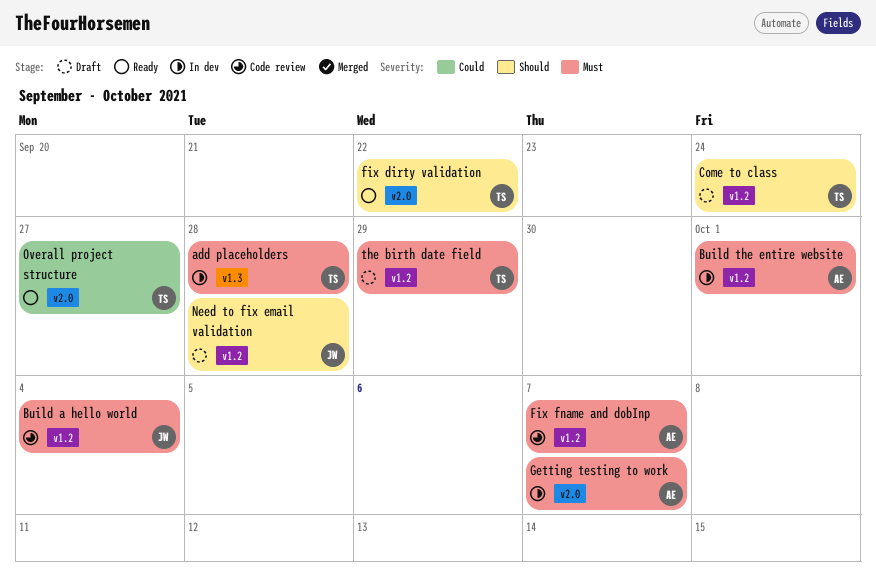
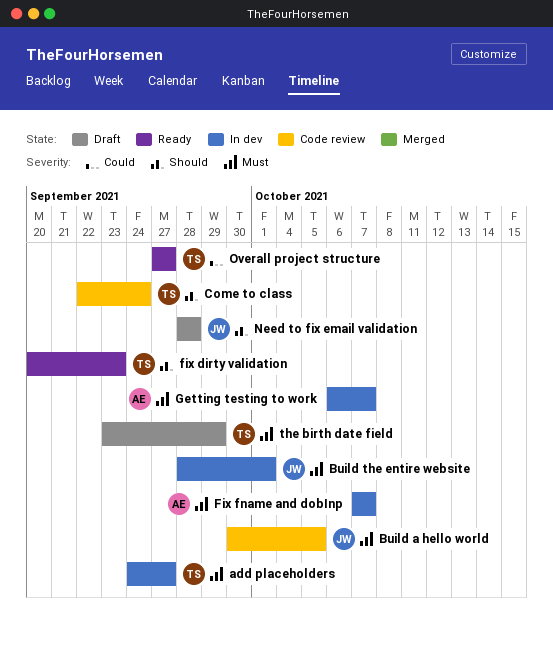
add placeholders, due: Sep 28 -> Sep 27
Build a hello world, due: Oct 4 -> Oct 5
Build the entire website, owner: AE -> JW
Come to class, status: Draft -> Code review
fix dirty validation, due: Sep 22 -> Sep 23
Fix fname and dobInp, status: Code review -> In dev

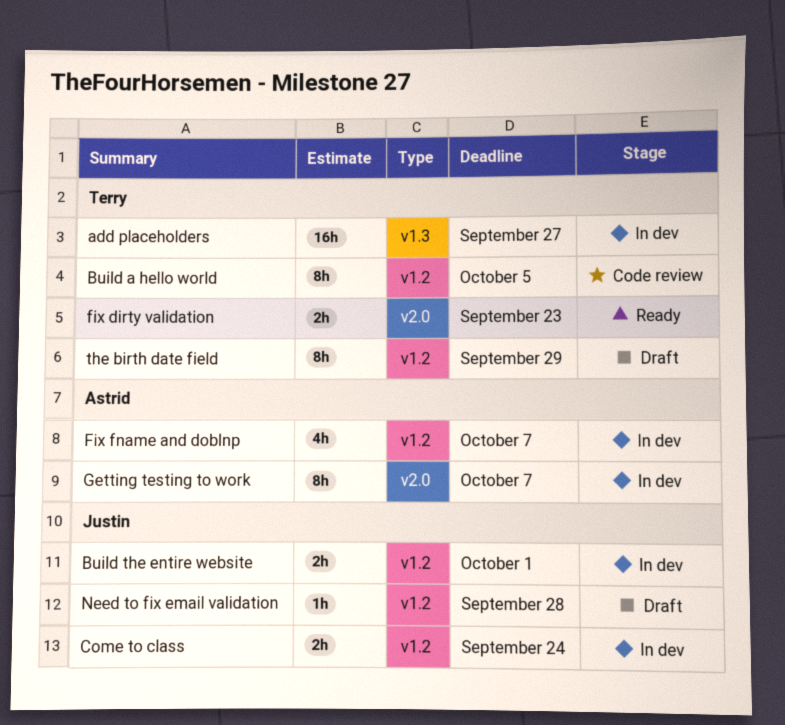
Build a hello world, owner: Justin -> Terry
Come to class, status: Code review -> In dev
Come to class, owner: Terry -> Justin
Overall project structure: present -> none

